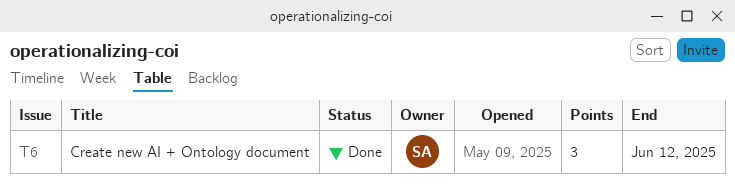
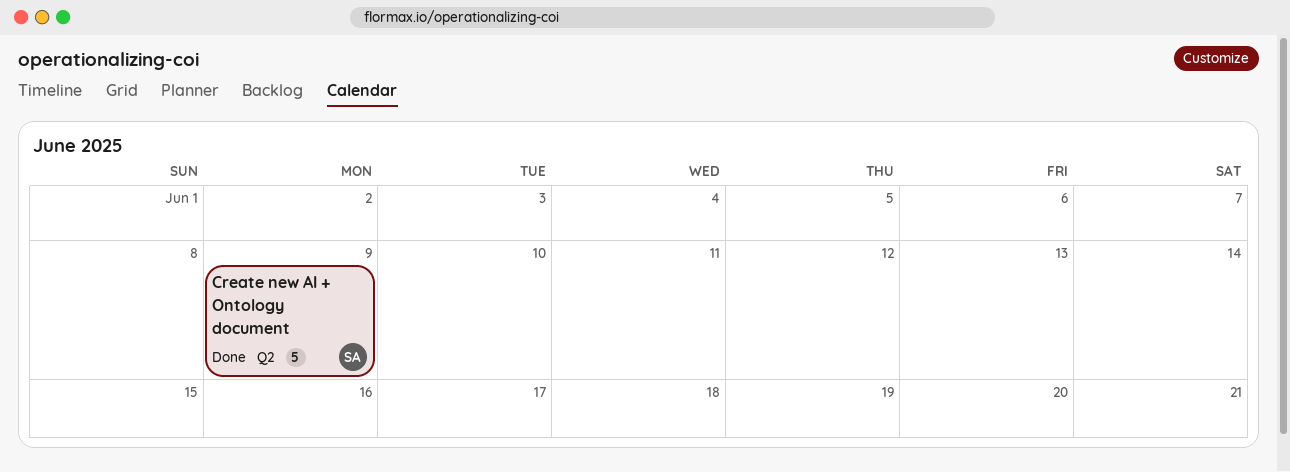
Create new AI + Ontology document, estimate: 3 -> 5
Create new AI + Ontology document, due: Jun 12 -> Jun 9

